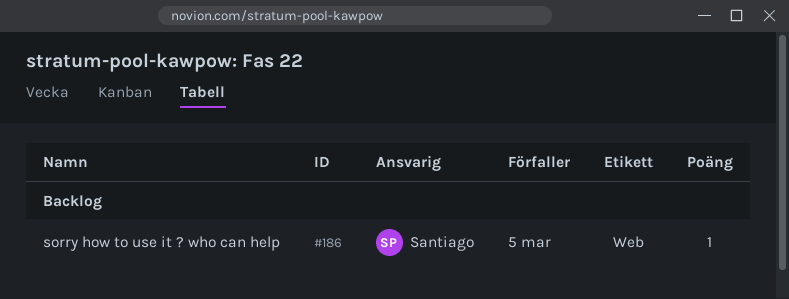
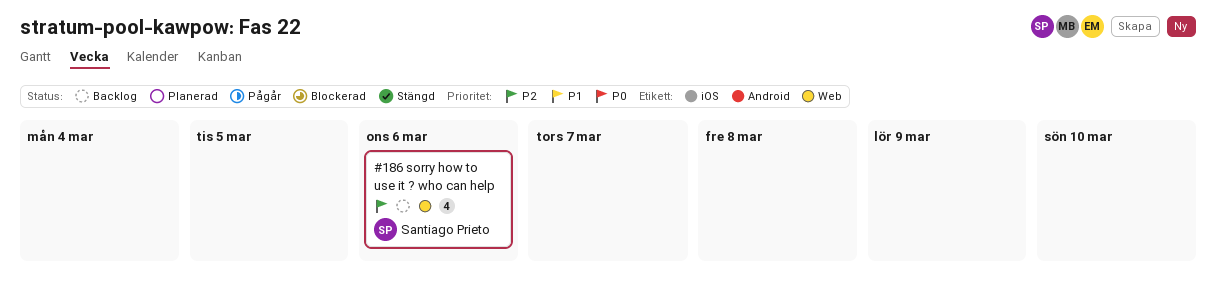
#186, estimate: 1 -> 4
#186, due: Mar 5 -> Mar 6

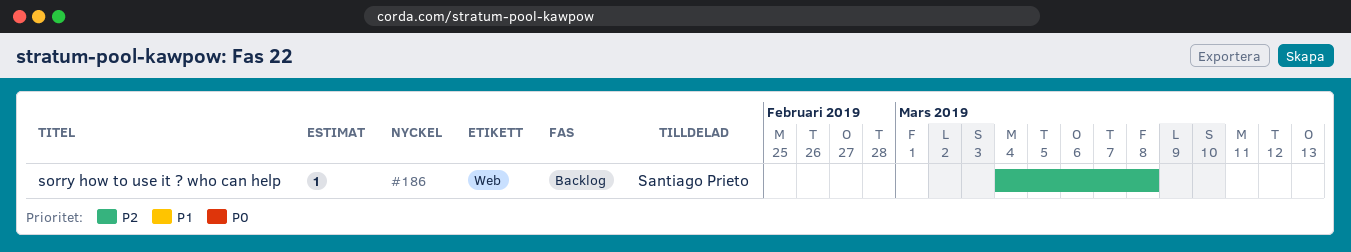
#186, estimate: 4 -> 1
#186, due: Mar 6 -> Mar 8

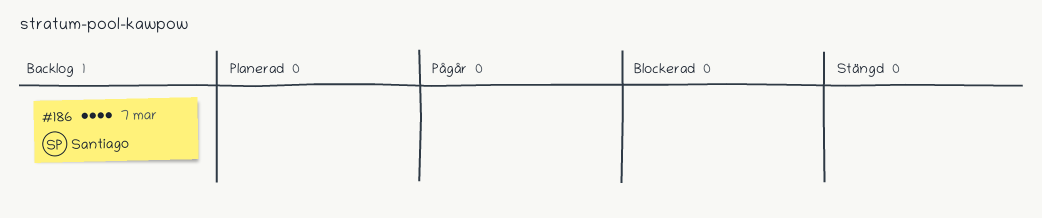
#186, estimate: 1 -> 4
#186, due: Mar 8 -> Mar 7

